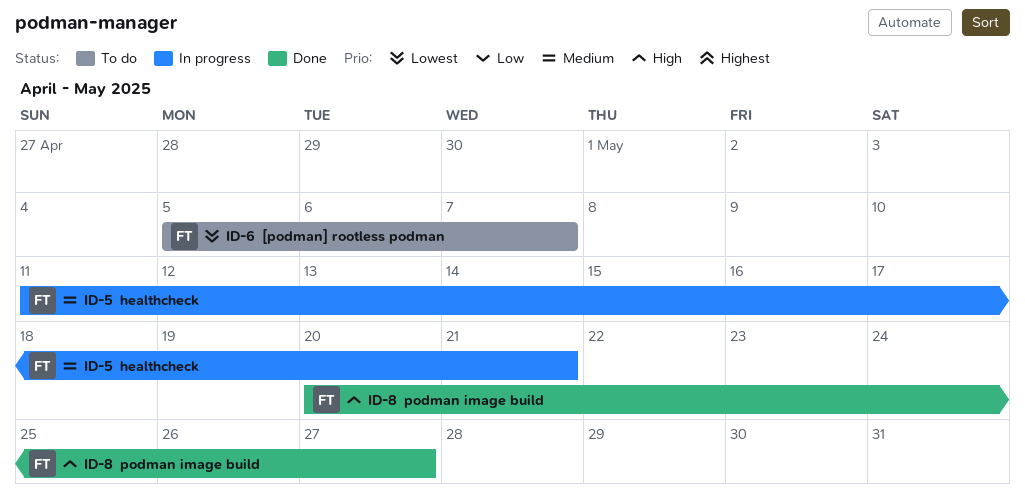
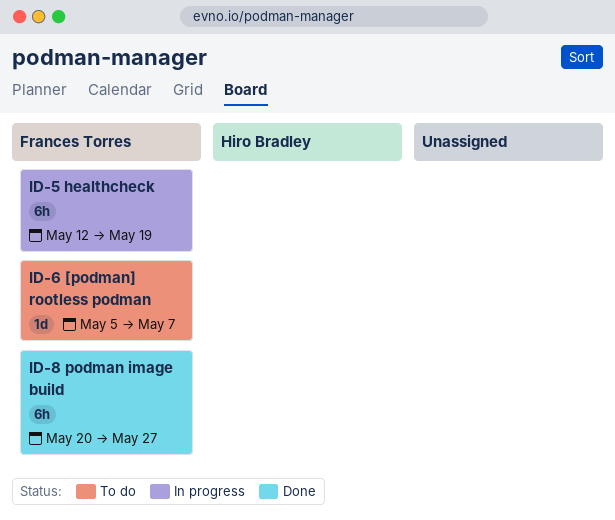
ID-5, start: May 11 -> May 12
ID-5, due: May 21 -> May 19

